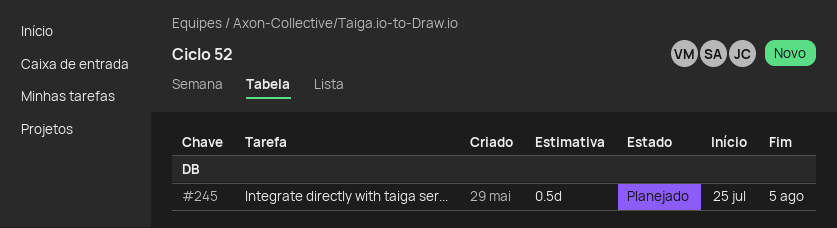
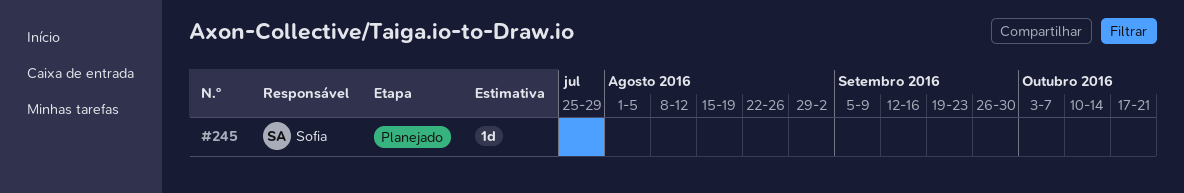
#245, estimate: 0.5d -> 1d
#245, due: Aug 5 -> Jul 29

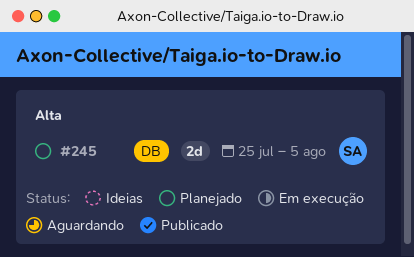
#245, estimate: 1d -> 2d
#245, due: Jul 29 -> Aug 5

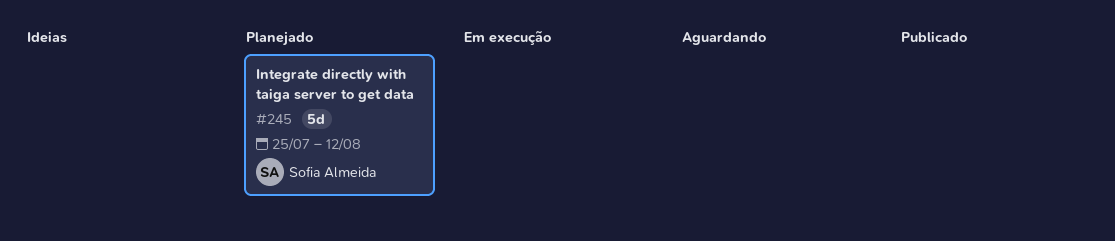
#245, estimate: 2d -> 5d
#245, due: Aug 5 -> Aug 12

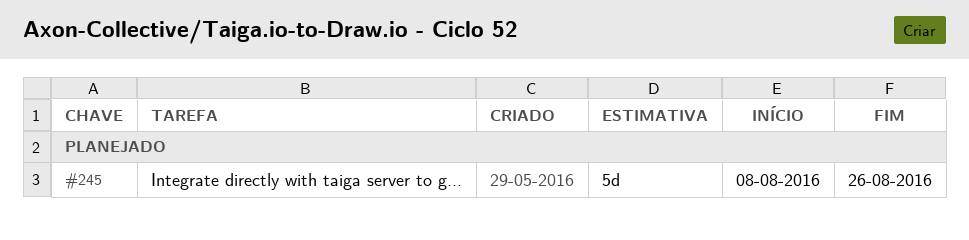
#245, start: Jul 25 -> Aug 8
#245, due: Aug 12 -> Aug 26

